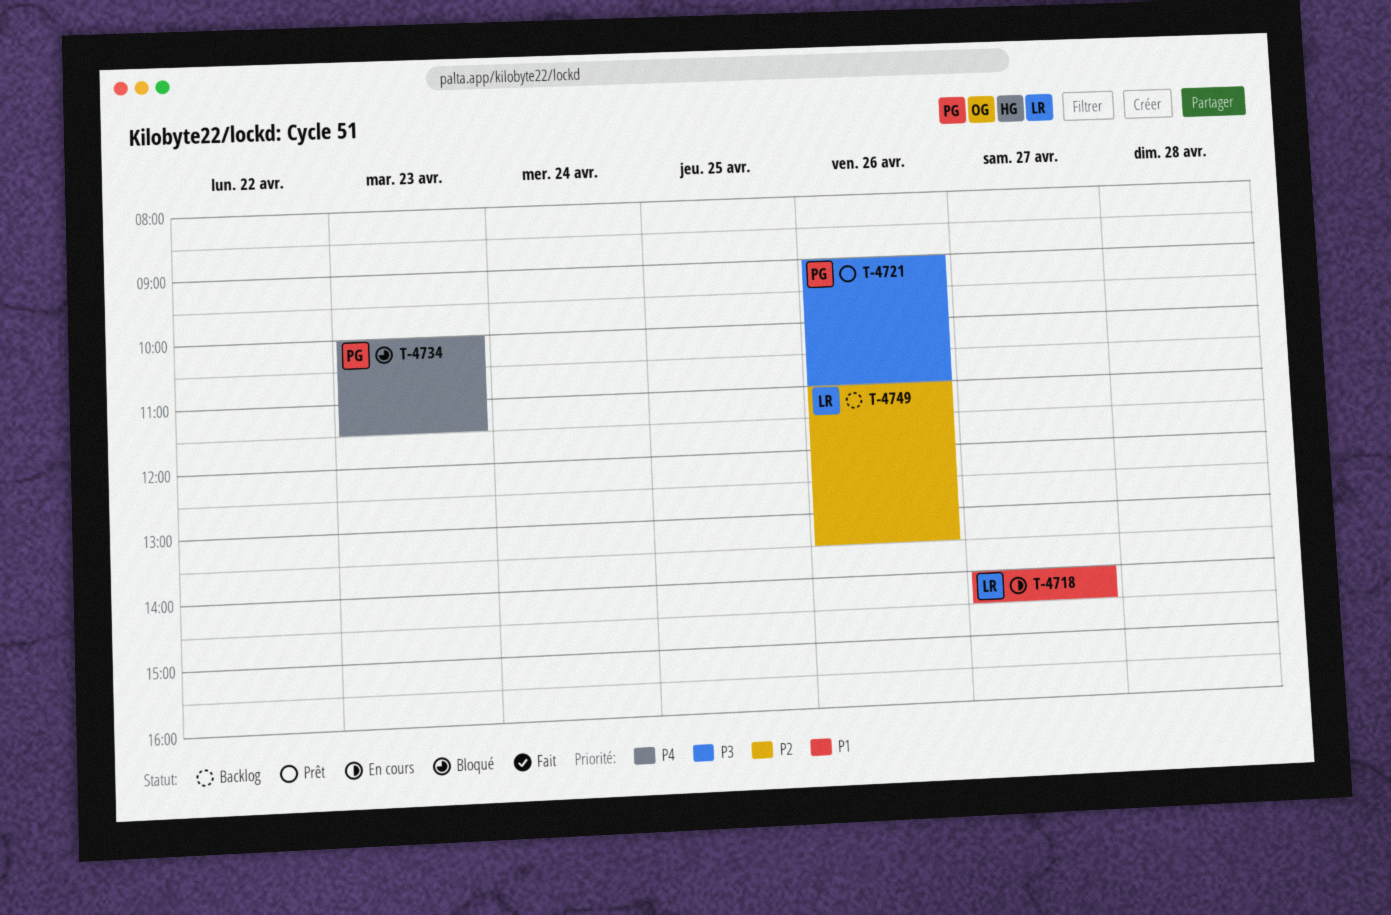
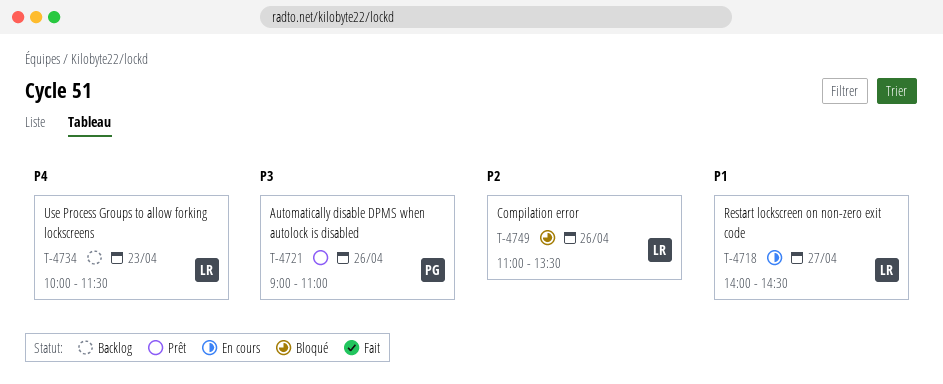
T-4734, status: Bloqué -> Backlog
T-4734, owner: PG -> LR
T-4749, status: Backlog -> Bloqué

